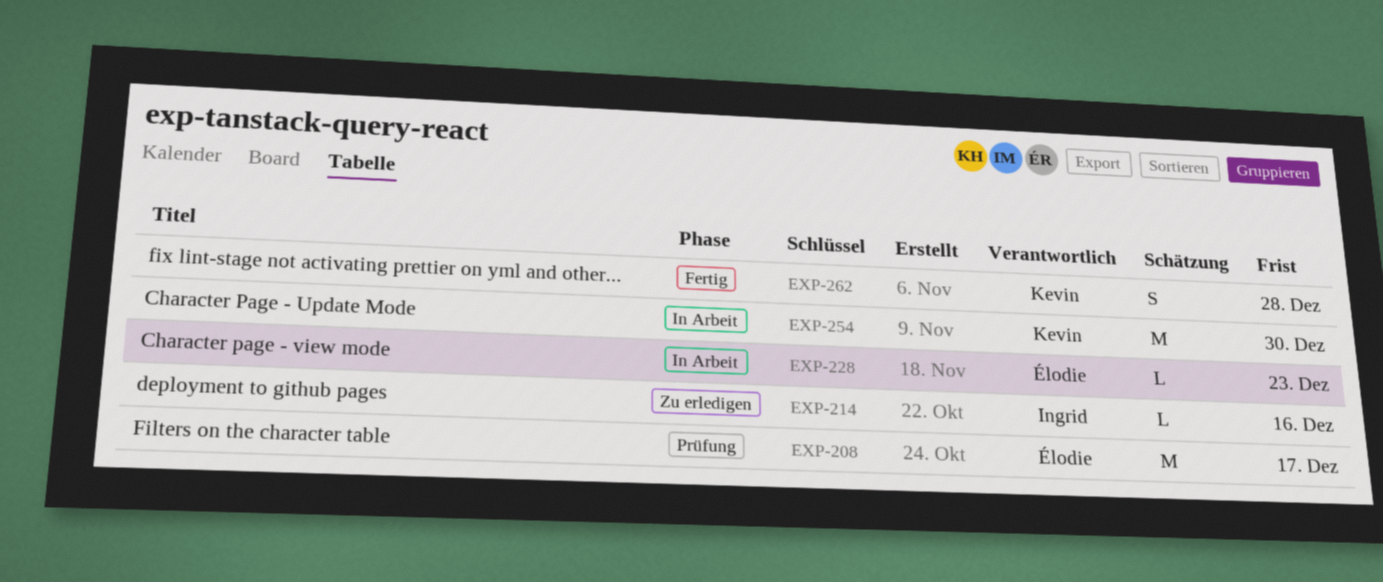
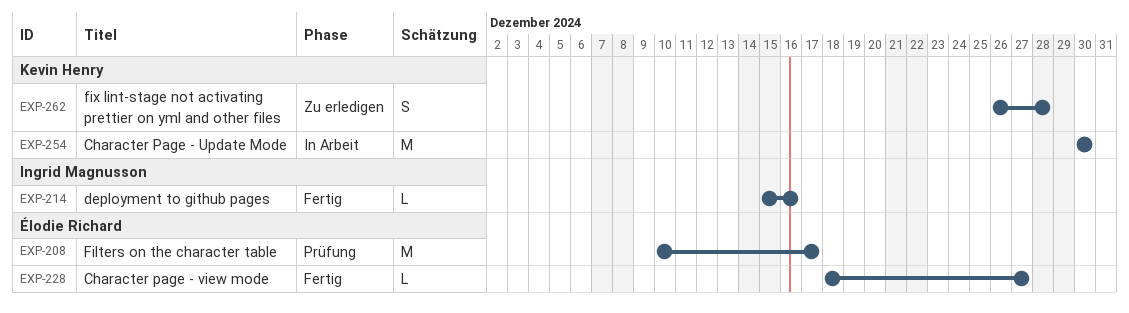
EXP-214, status: Zu erledigen -> Fertig
EXP-228, status: In Arbeit -> Fertig
EXP-228, due: Dec 23 -> Dec 27
EXP-262, status: Fertig -> Zu erledigen

